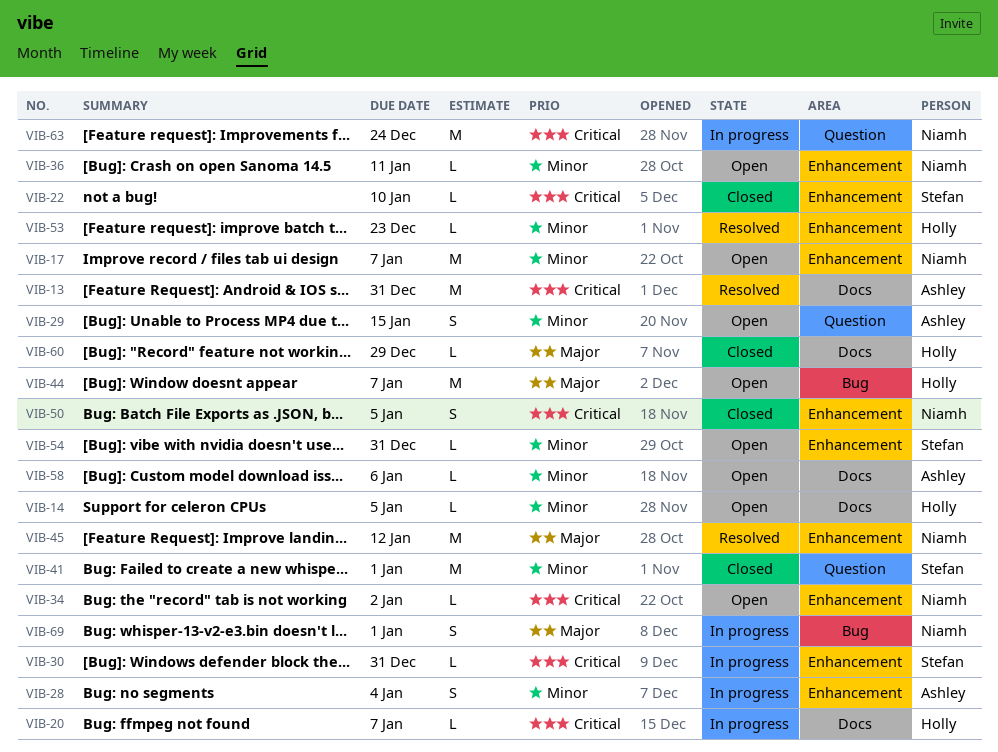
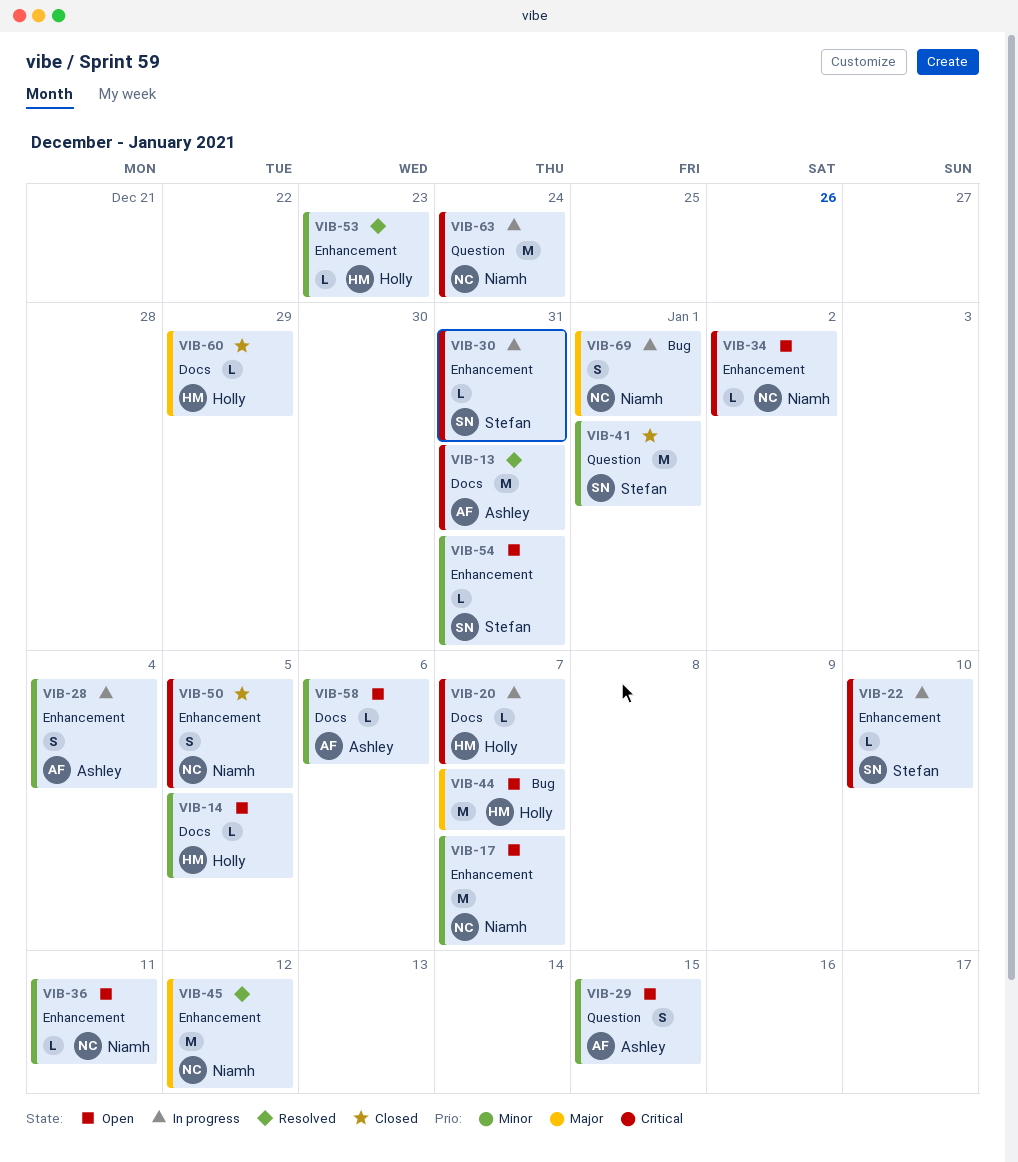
VIB-22, status: Closed -> In progress

